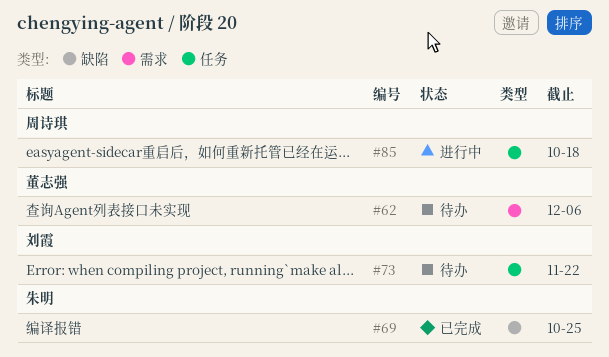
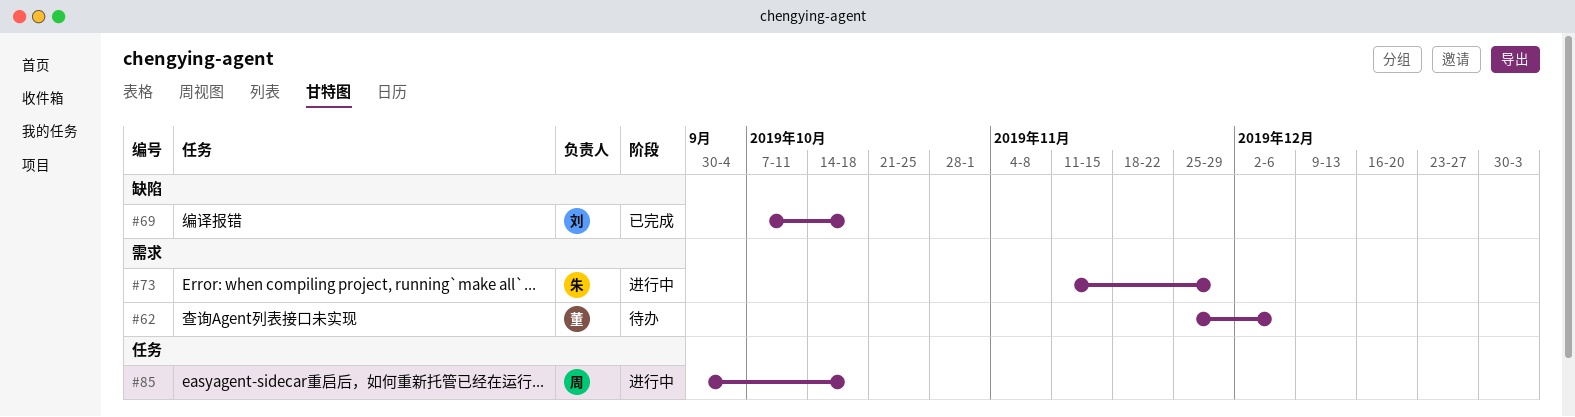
#69, owner: 朱明 -> 刘霞
#69, due: Oct 25 -> Oct 18
#73, status: 待办 -> 进行中
#73, owner: 刘霞 -> 朱明
#73, label: 任务 -> 需求
#73, due: Nov 22 -> Nov 29

